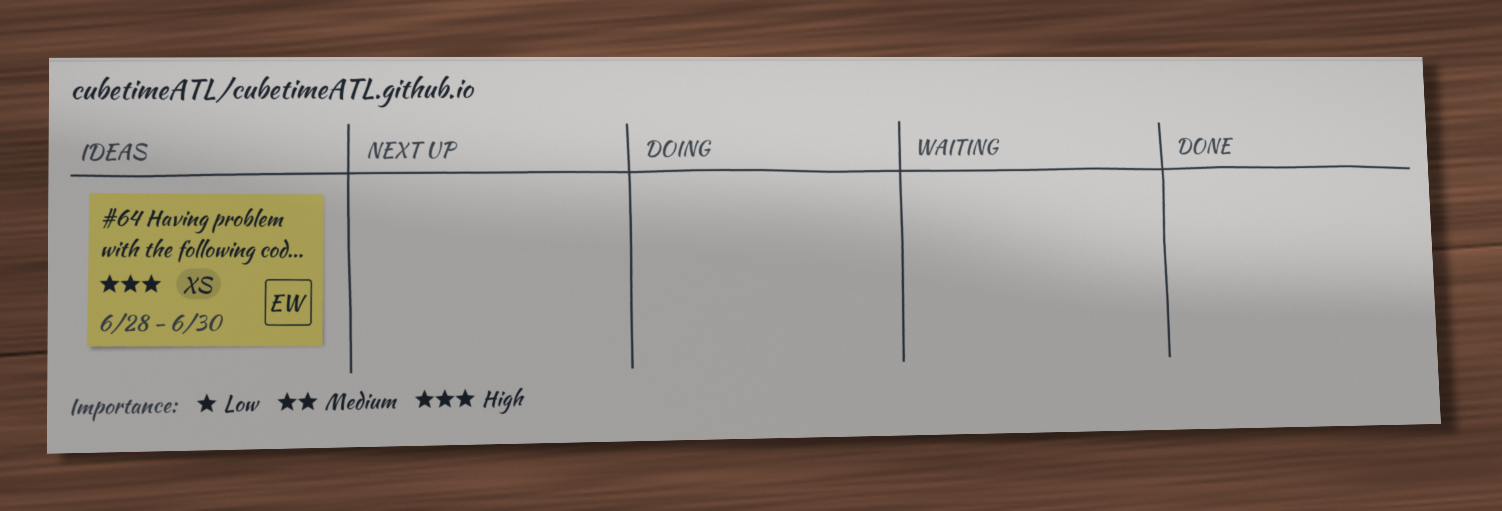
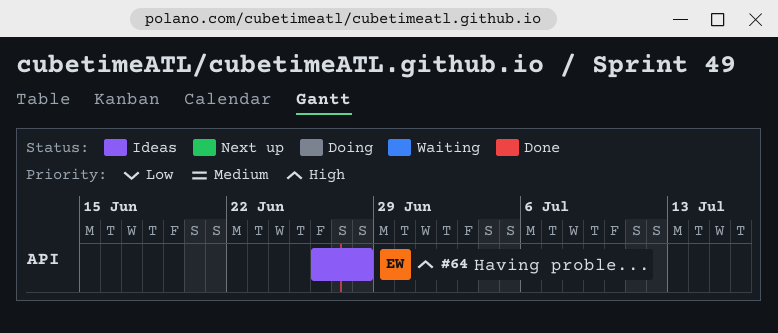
#64, start: Jun 28 -> Jun 26
#64, due: Jun 30 -> Jun 28

